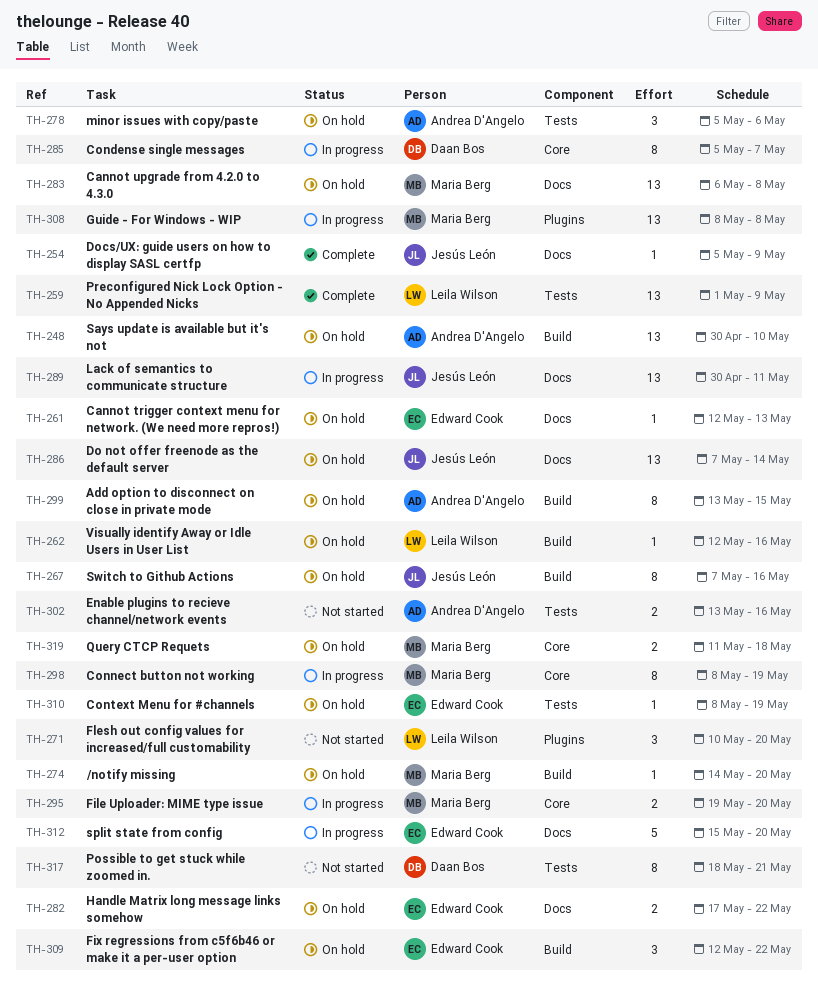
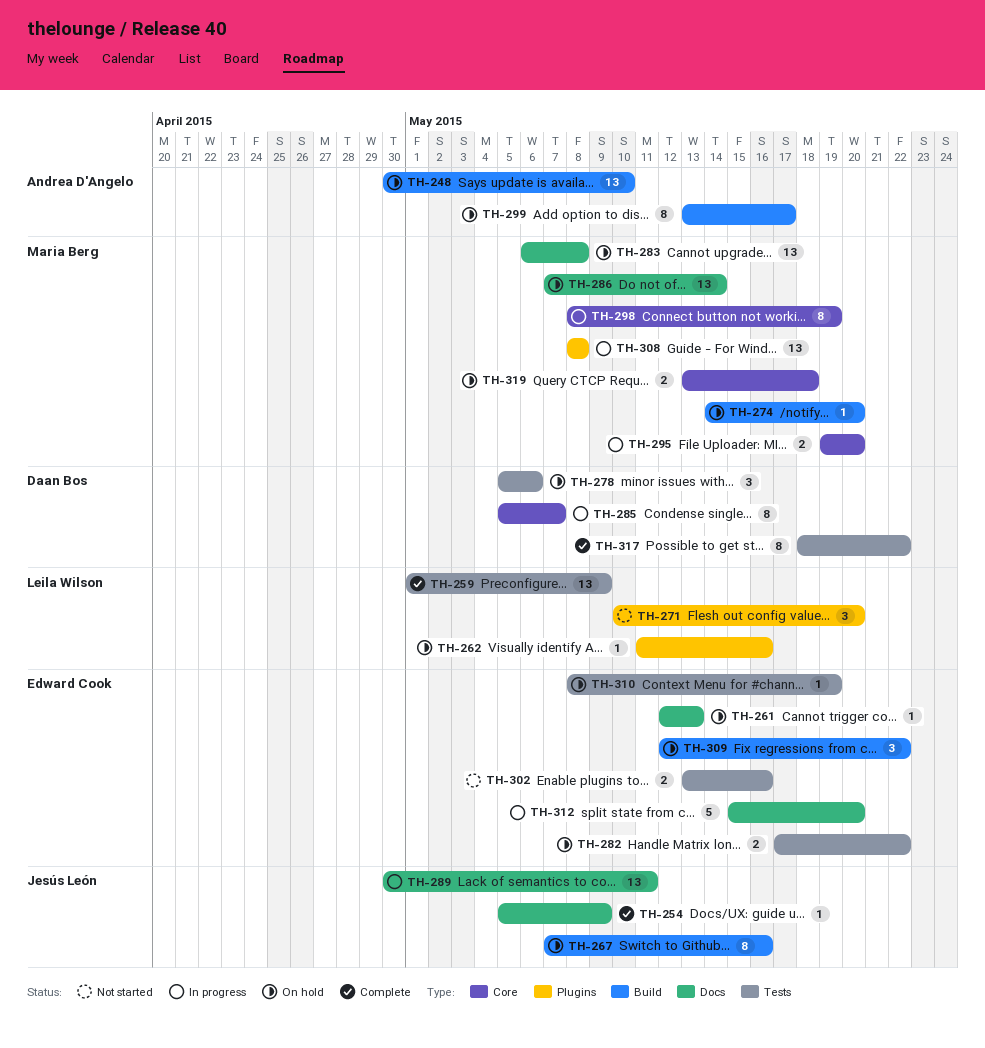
TH-262, label: Build -> Plugins
TH-262, start: May 12 -> May 11
TH-278, owner: Andrea D'Angelo -> Daan Bos
TH-282, label: Docs -> Tests
TH-286, owner: Jesús León -> Maria Berg
TH-299, due: May 15 -> May 17
TH-302, owner: Andrea D'Angelo -> Edward Cook
TH-317, status: Not started -> Complete
TH-317, due: May 21 -> May 22
TH-319, start: May 11 -> May 13

